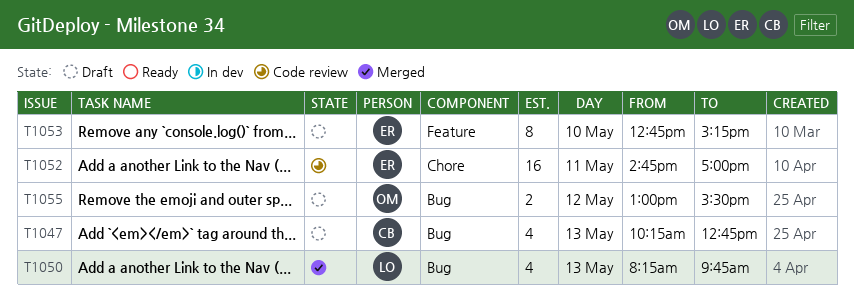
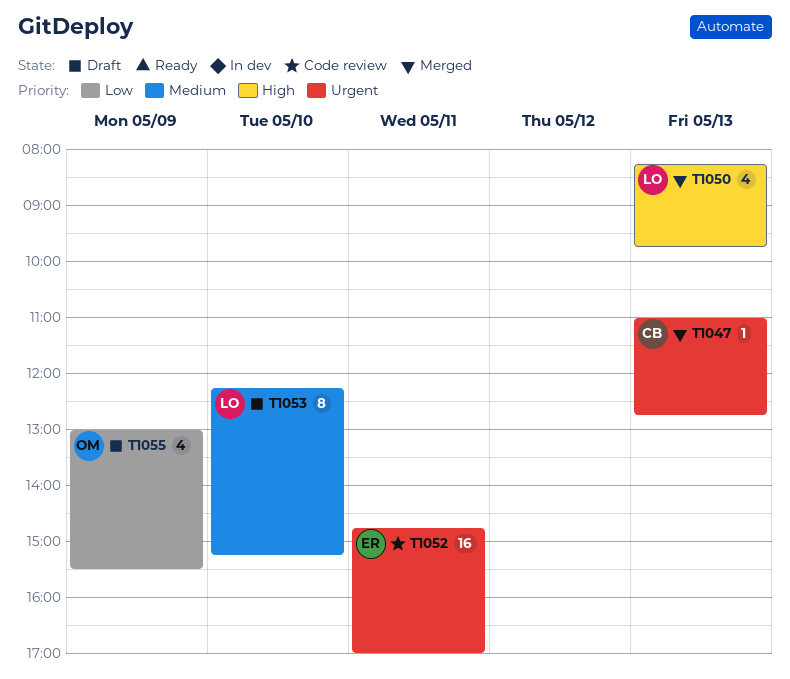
T1047, status: Draft -> Merged
T1047, estimate: 4 -> 1
T1047, begins: 10:15 -> 11:00
T1053, owner: ER -> LO
T1053, begins: 12:45 -> 12:15
T1055, estimate: 2 -> 4
T1055, day: May 12 -> May 9

